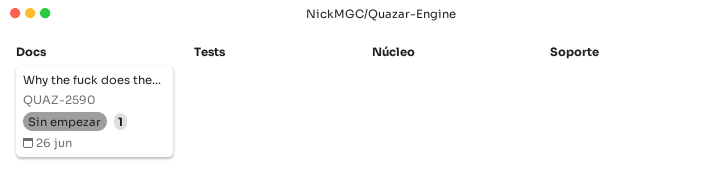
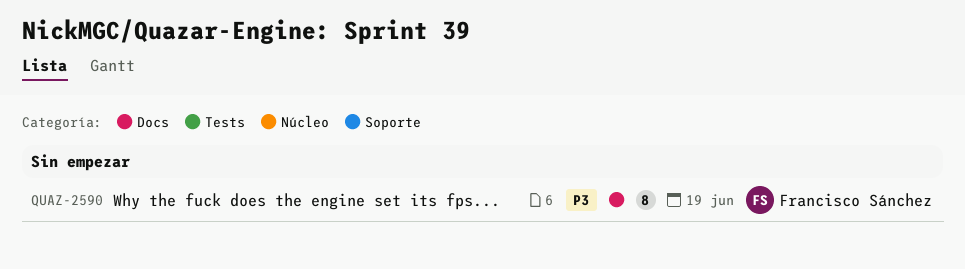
QUAZ-2590, estimate: 1 -> 8
QUAZ-2590, due: Jun 26 -> Jun 19

